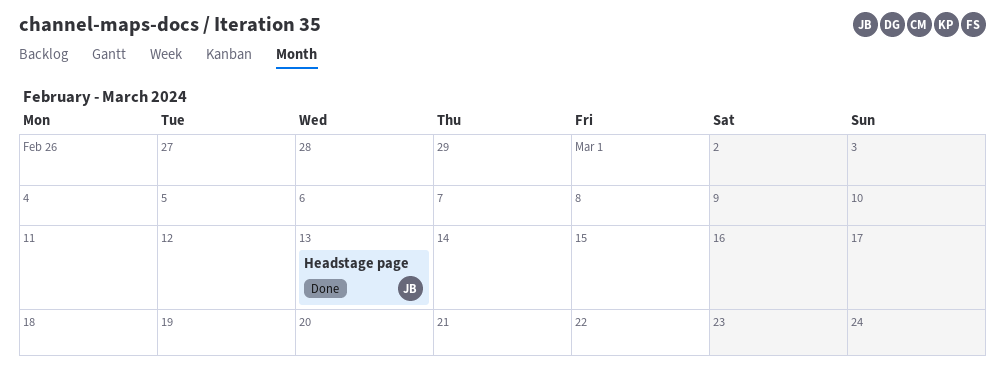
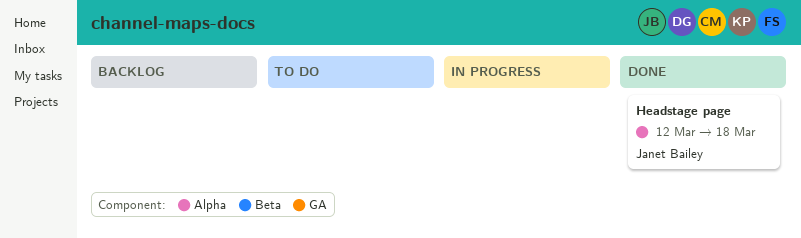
Headstage page, due: Mar 13 -> Mar 18

